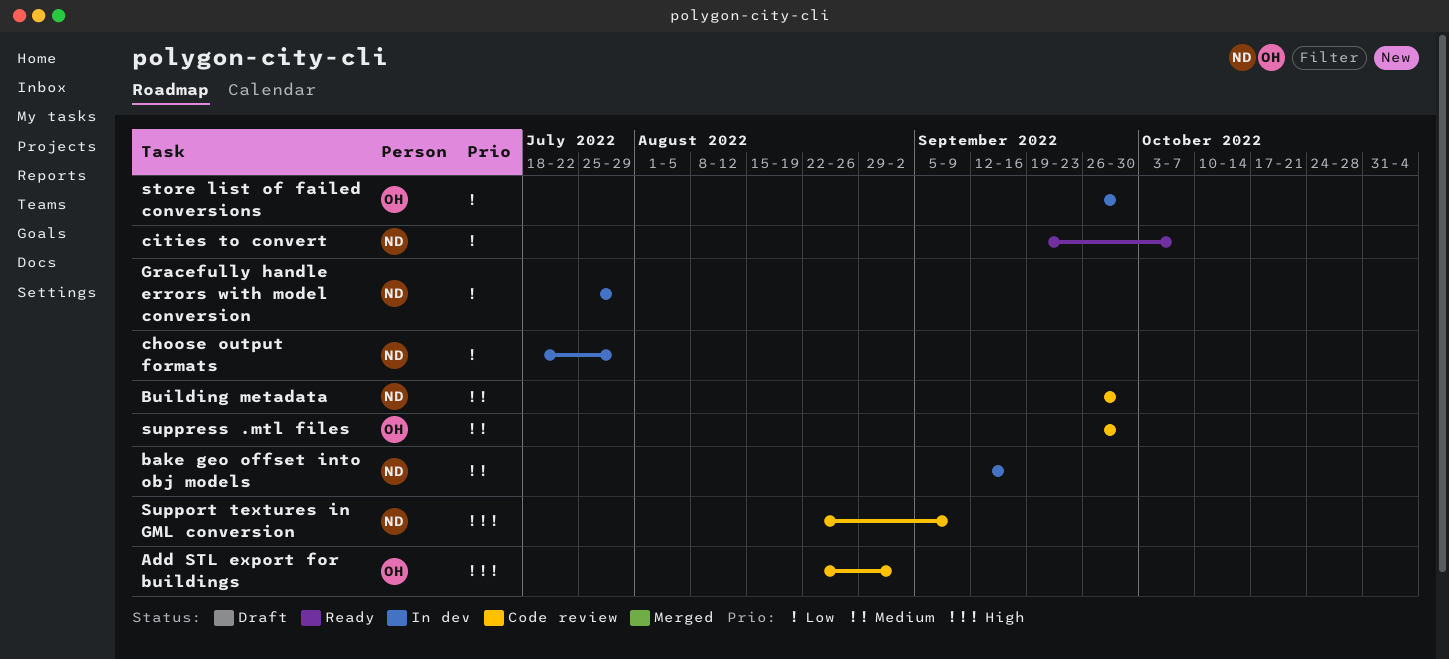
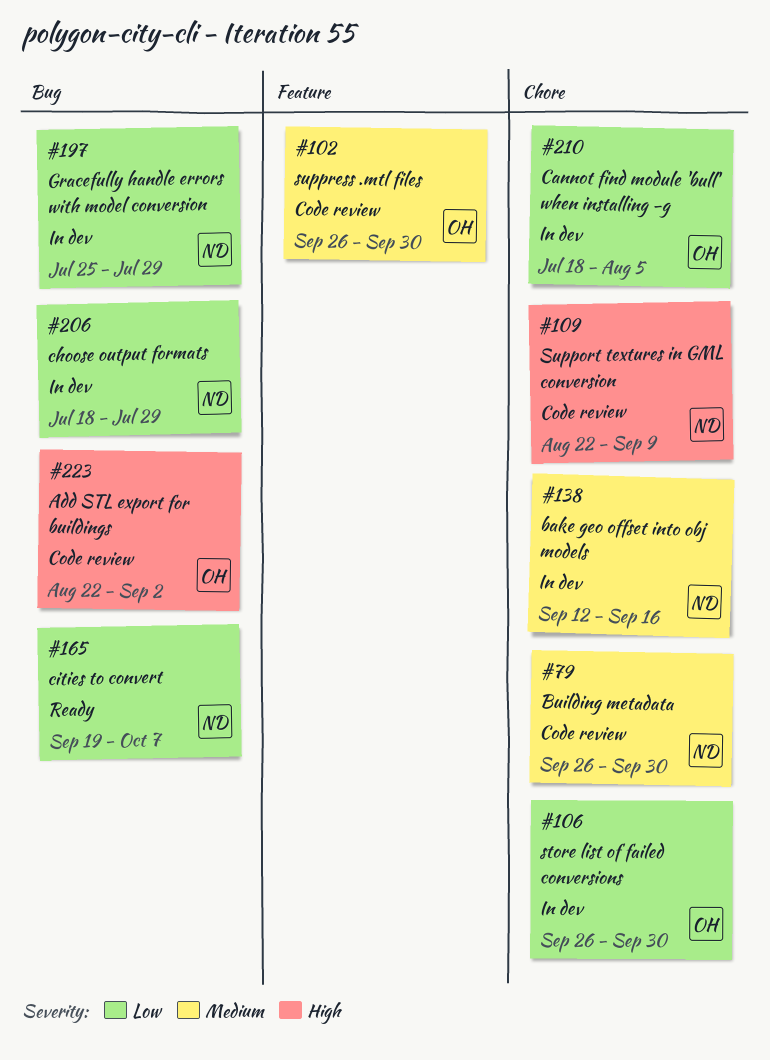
Cannot find module 'bull' when installing -g: none -> present

